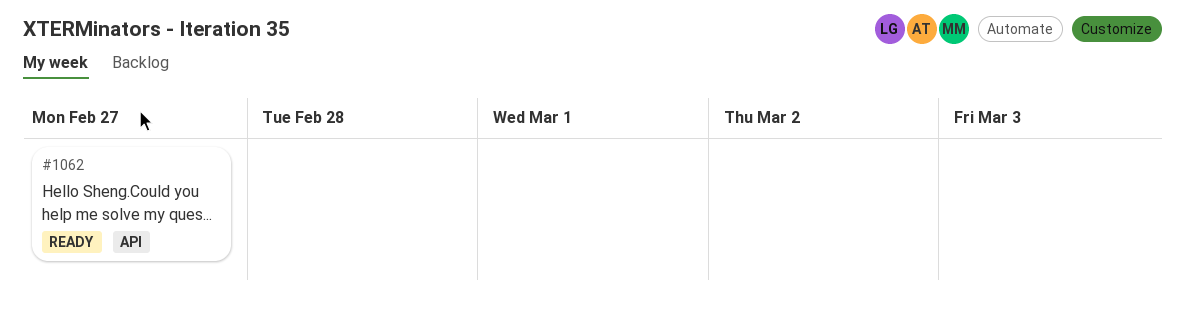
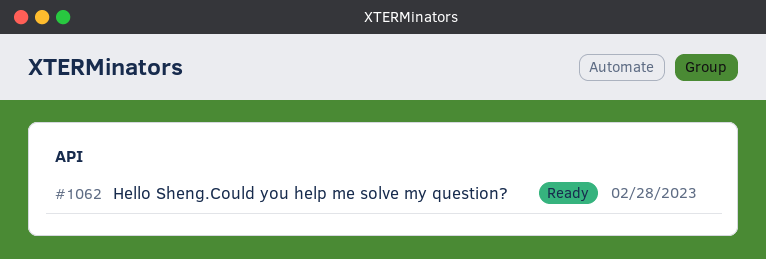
#1062, due: Feb 27 -> Feb 28

